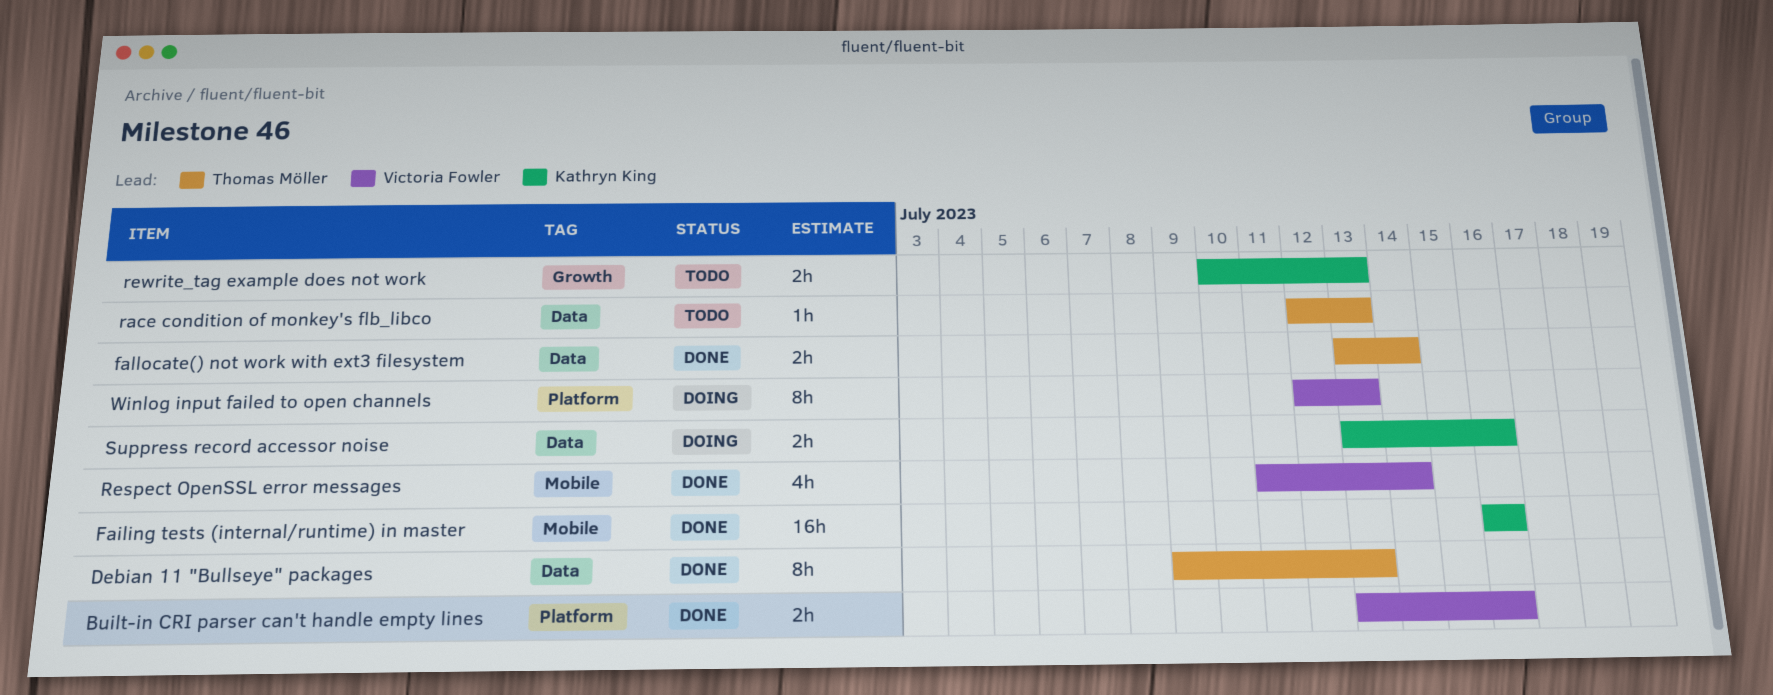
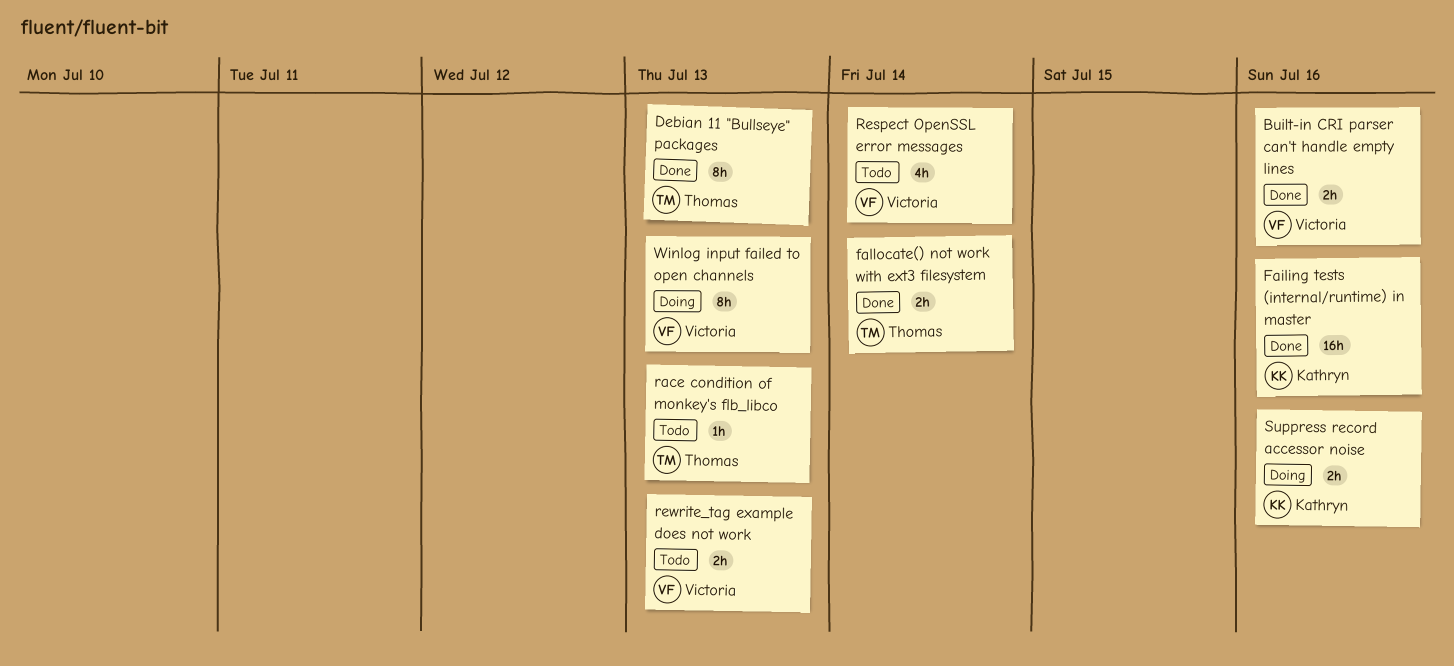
Respect OpenSSL error messages, status: Done -> Todo
rewrite_tag example does not work, owner: Kathryn King -> Victoria Fowler

